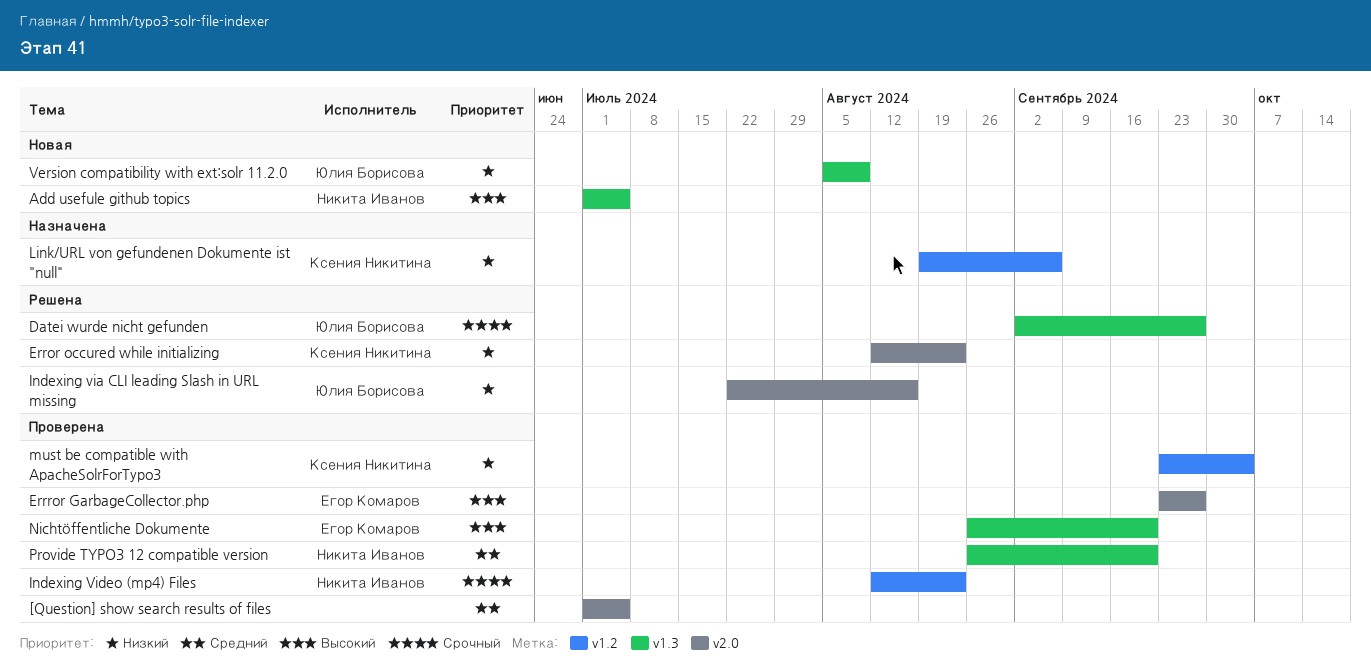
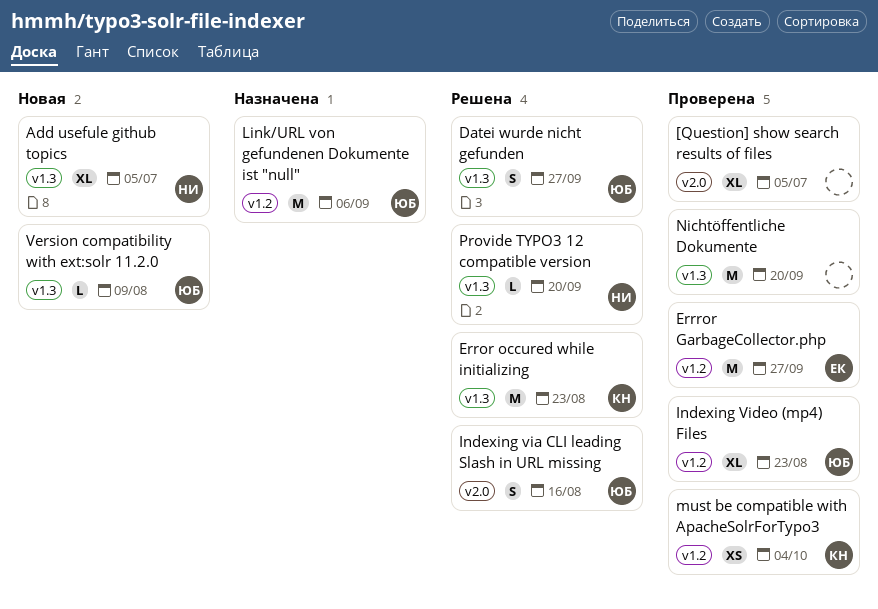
Error occured while initializing, label: v2.0 -> v1.3
Errror GarbageCollector.php, label: v2.0 -> v1.2
Indexing Video (mp4) Files, owner: Никита Иванов -> Юлия Борисова
Link/URL von gefundenen Dokumente ist "null", owner: Ксения Никитина -> Юлия Борисова
Nichtöffentliche Dokumente, owner: Егор Комаров -> none
Provide TYPO3 12 compatible version, status: Проверена -> Решена

